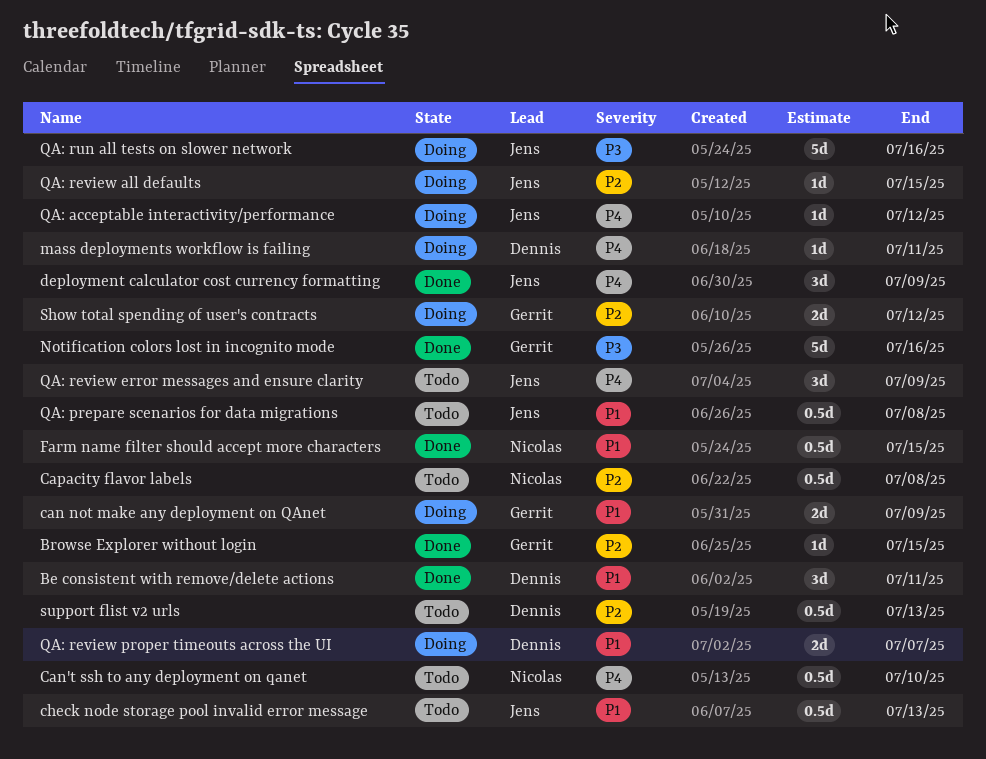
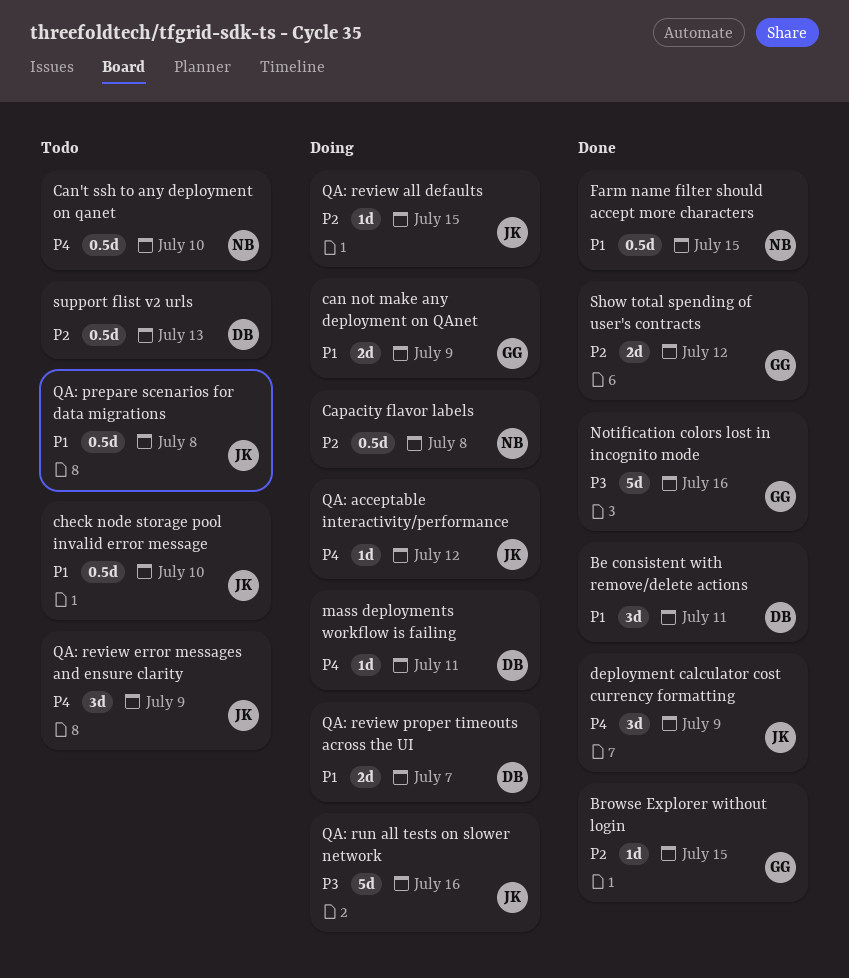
Capacity flavor labels, status: Todo -> Doing
check node storage pool invalid error message, due: Jul 13 -> Jul 10
Show total spending of user's contracts, status: Doing -> Done

